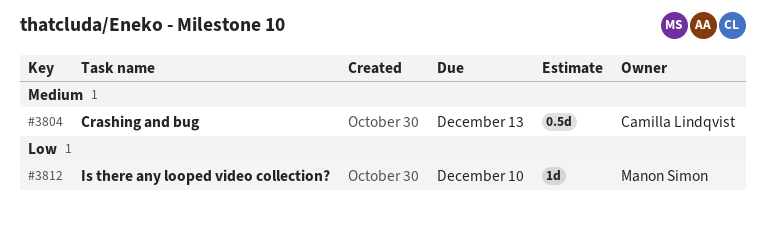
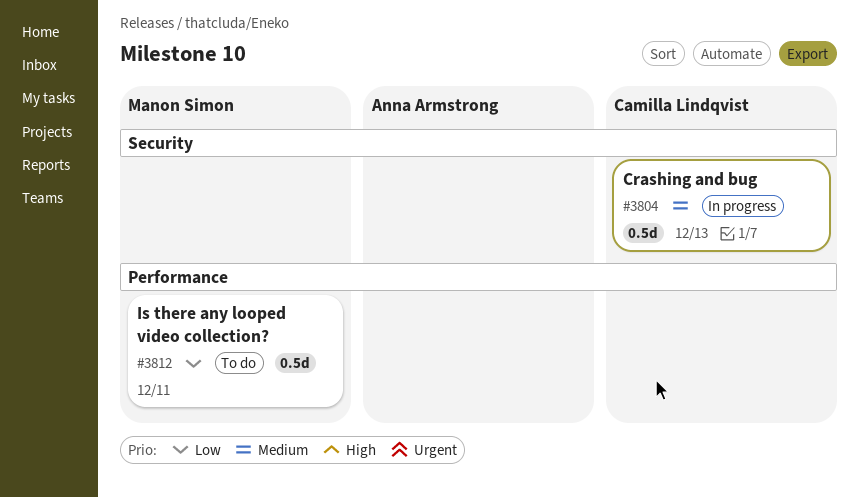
#3812, estimate: 1d -> 0.5d
#3812, due: Dec 10 -> Dec 11

